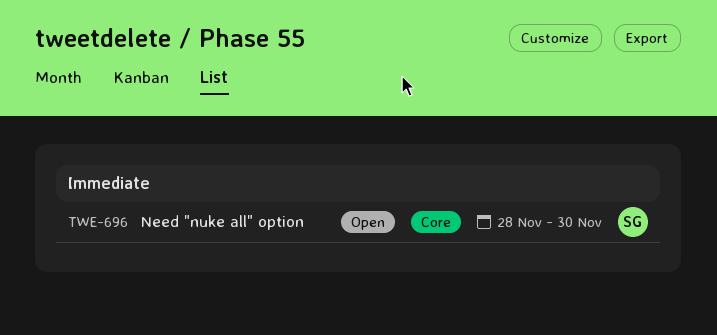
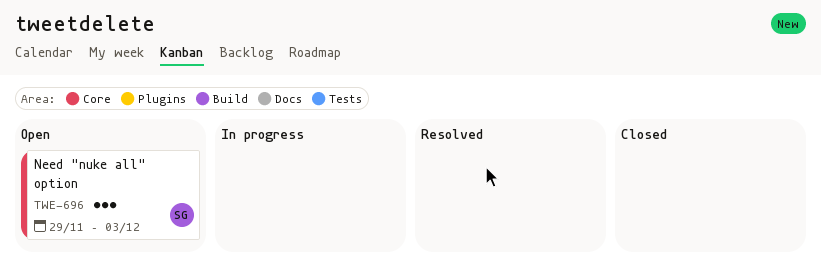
TWE-696, start: Nov 28 -> Nov 29
TWE-696, due: Nov 30 -> Dec 3

